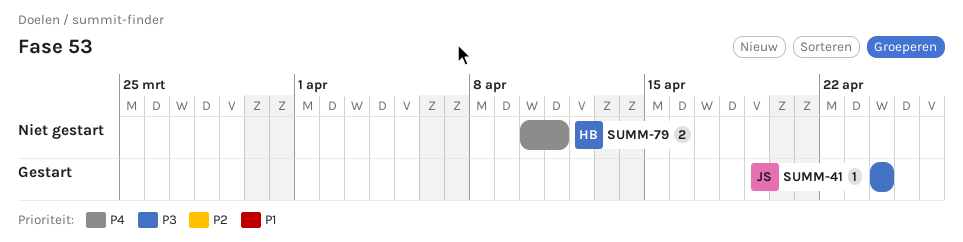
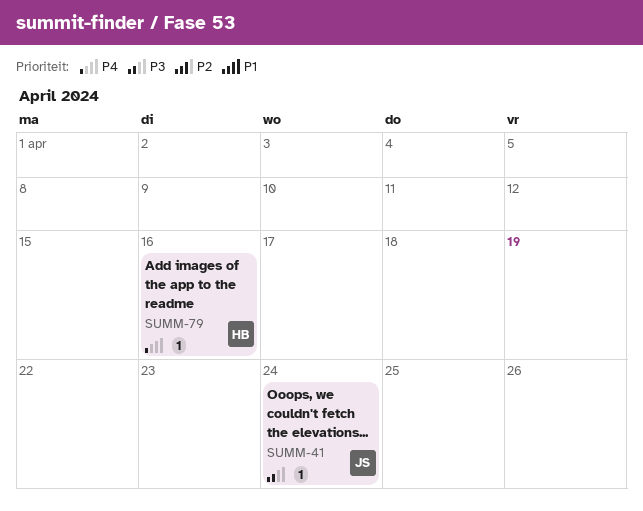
SUMM-79, estimate: 2 -> 1
SUMM-79, due: Apr 11 -> Apr 16

